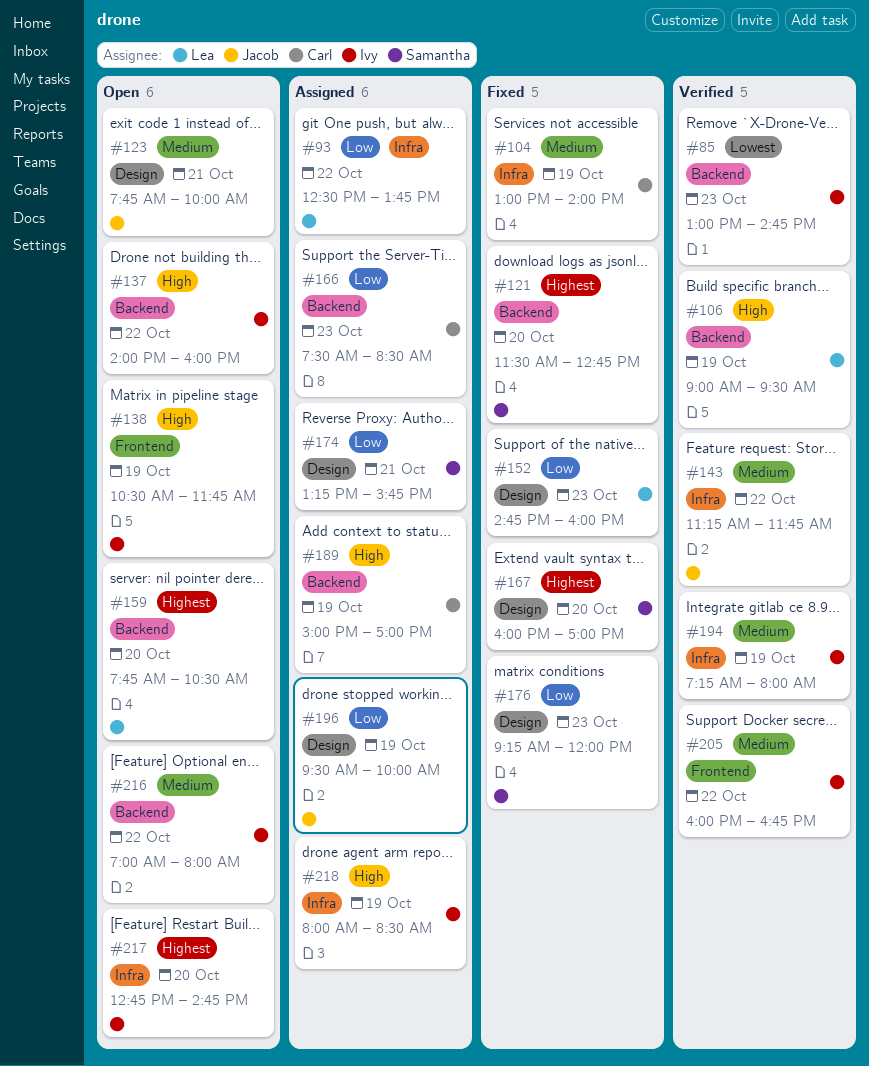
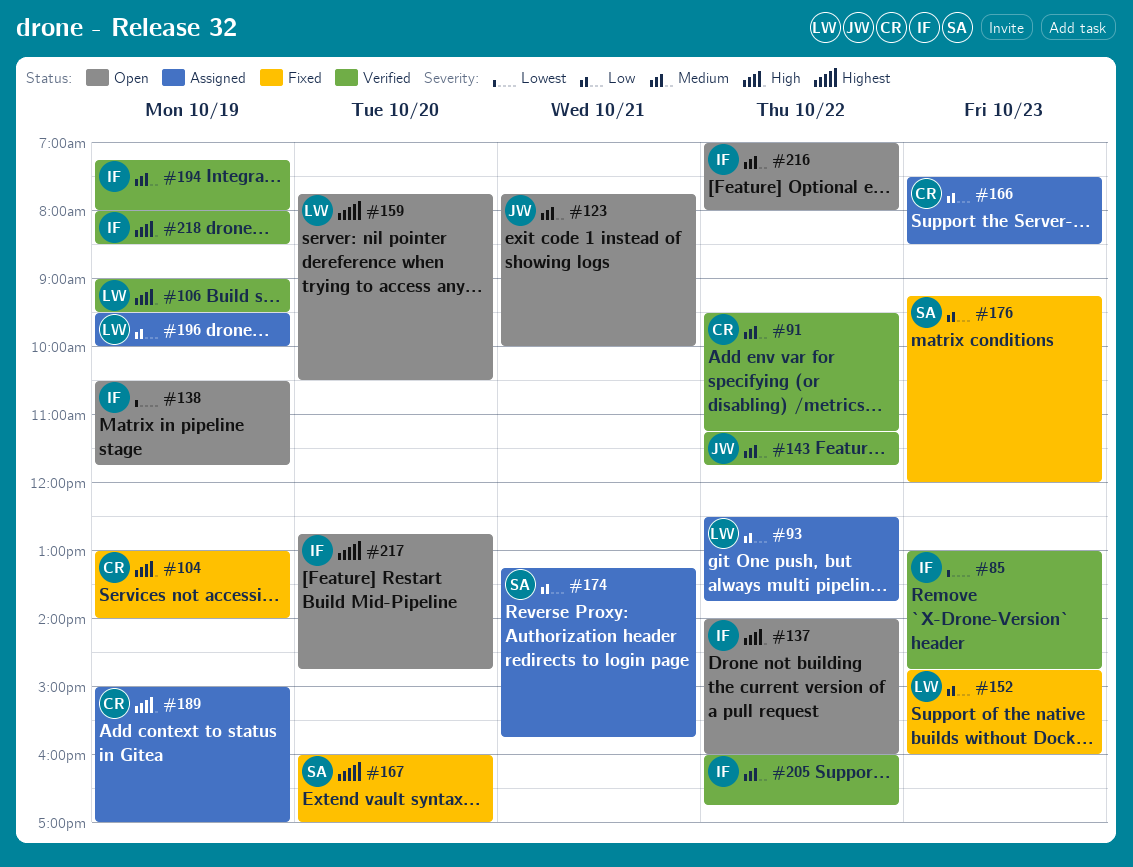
#91: none -> present
#104, priority: Medium -> High
#121: present -> none
#138, priority: High -> Lowest
#196, owner: Jacob -> Lea
#218, status: Assigned -> Verified

